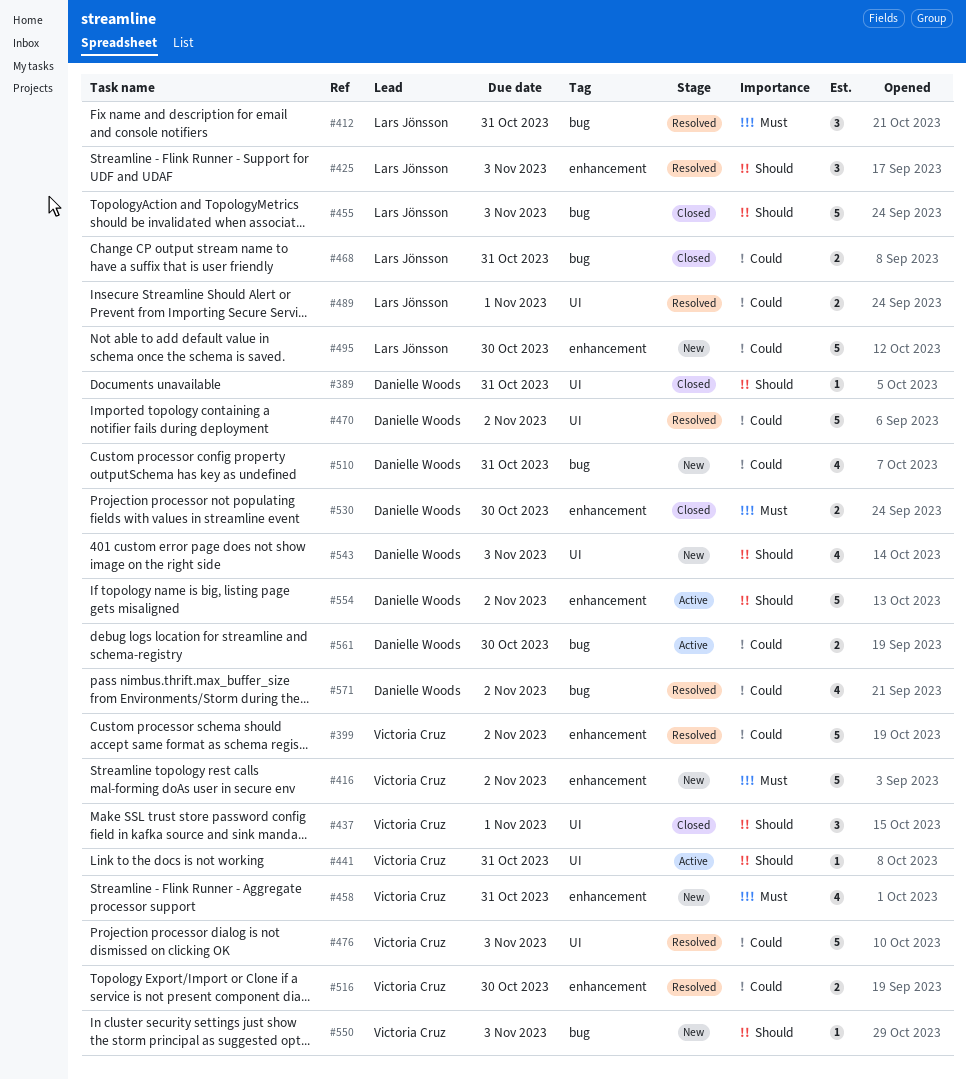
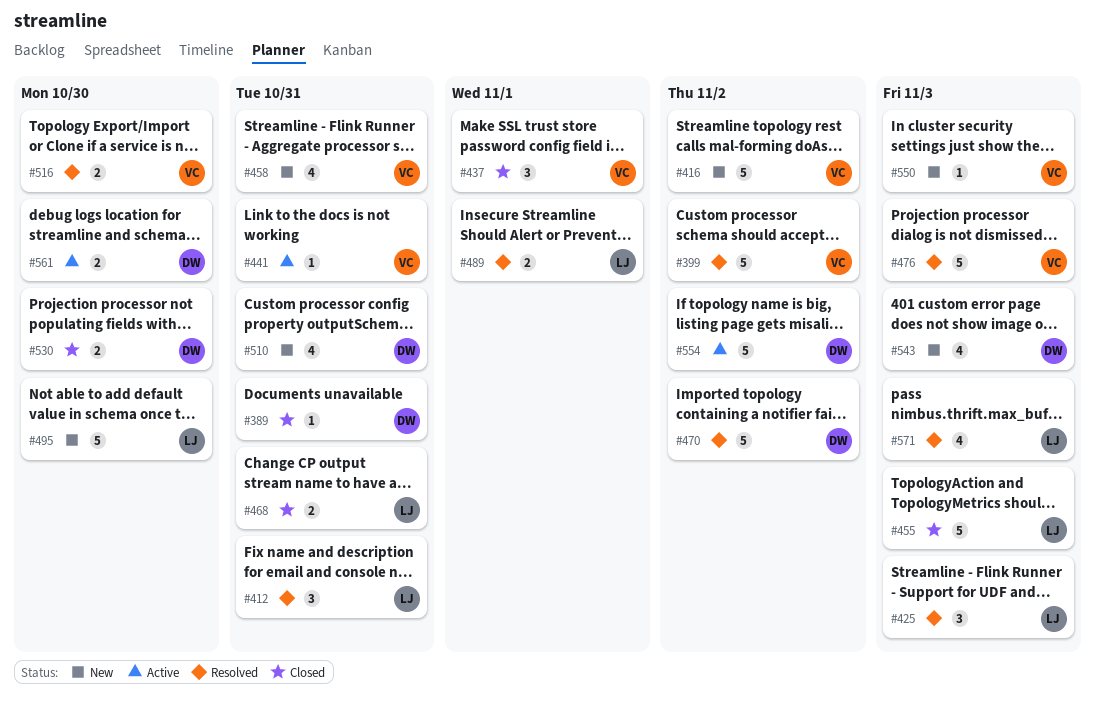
#571, owner: Danielle Woods -> Lars Jönsson
#571, due: Nov 2 -> Nov 3

